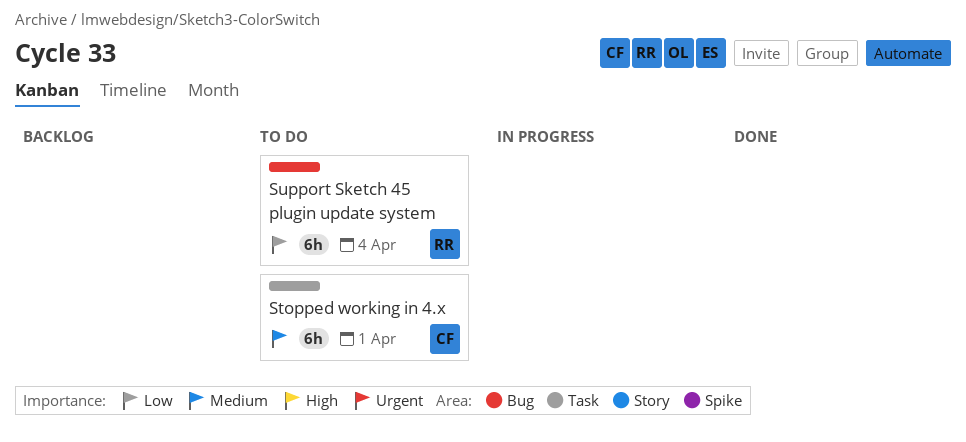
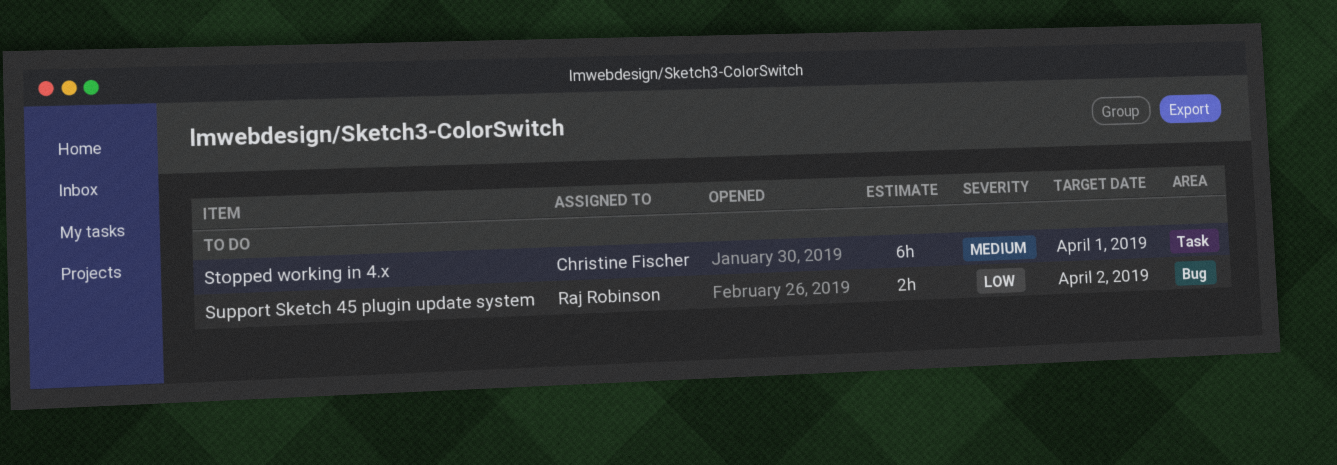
Support Sketch 45 plugin update system, estimate: 6h -> 2h
Support Sketch 45 plugin update system, due: Apr 4 -> Apr 2

